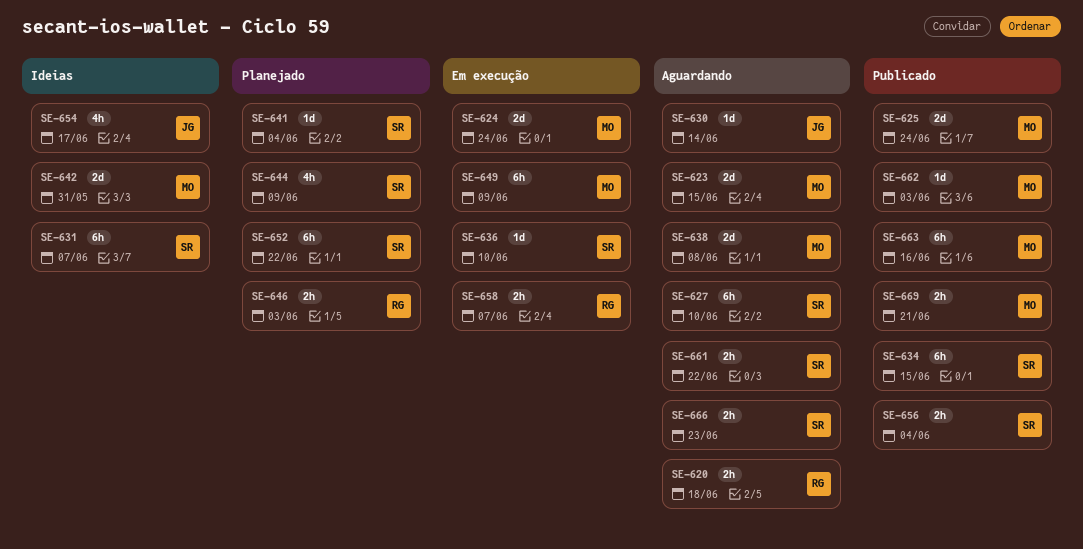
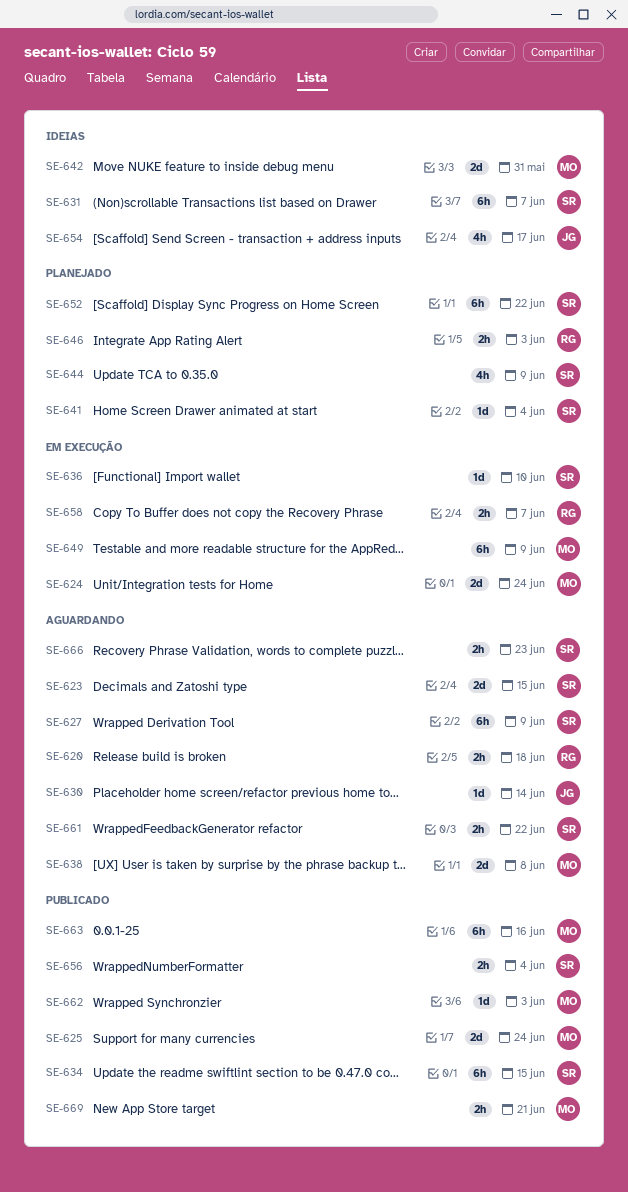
SE-623, owner: MO -> SR
SE-627, due: Jun 10 -> Jun 9

